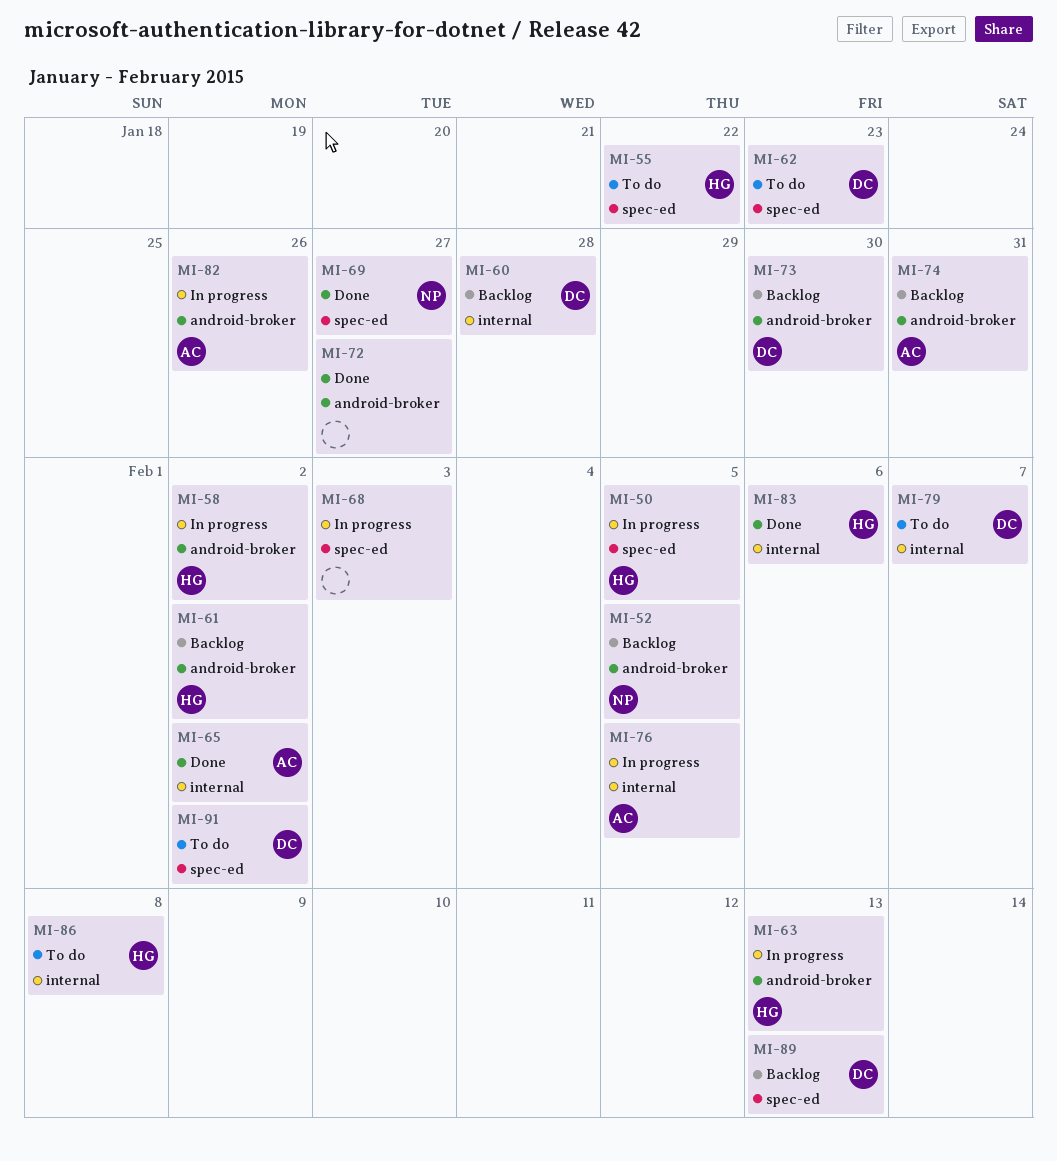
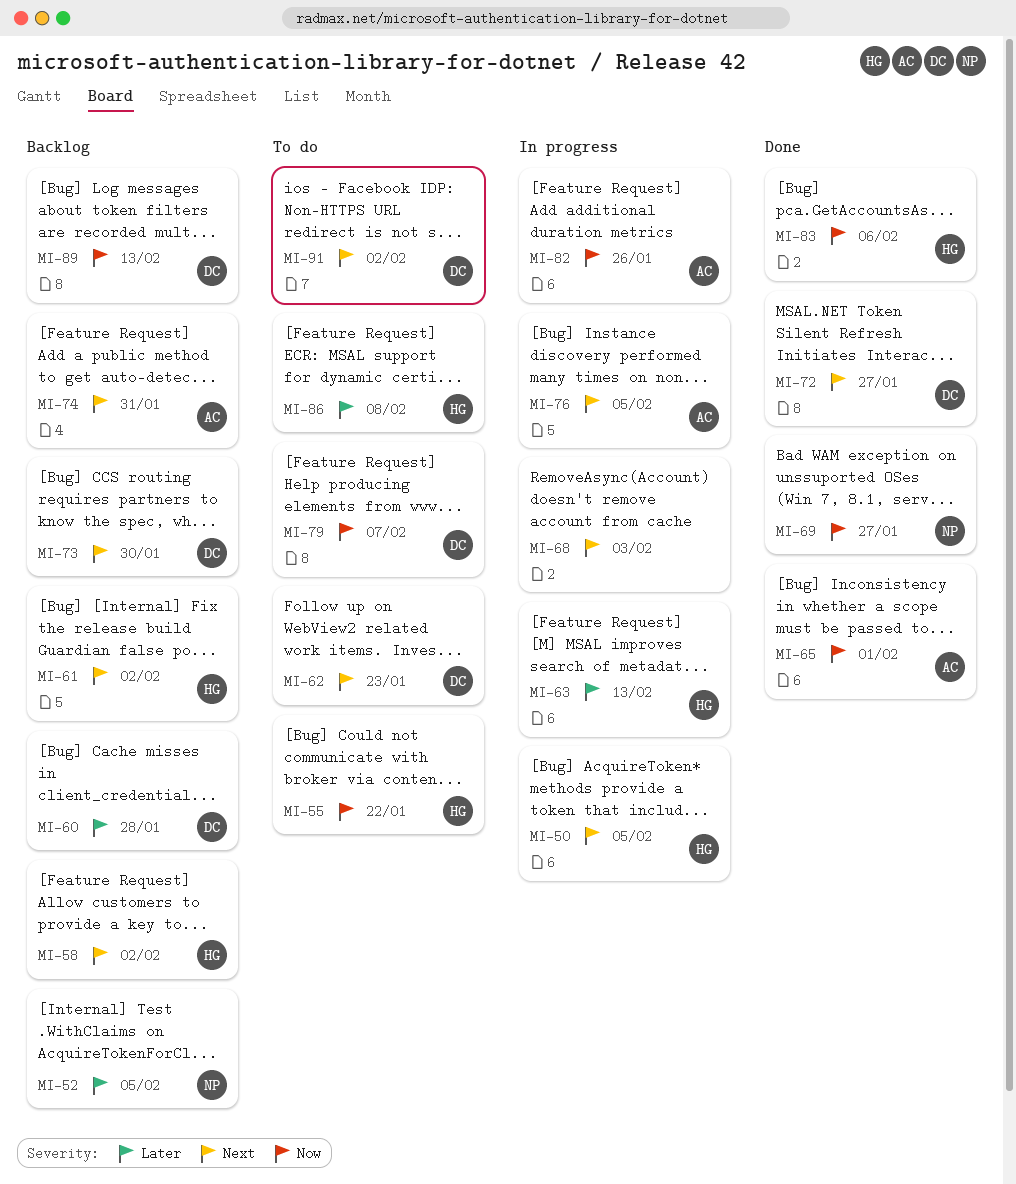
MI-58, status: In progress -> Backlog
MI-65, due: Feb 2 -> Feb 1
MI-72, owner: none -> DC

